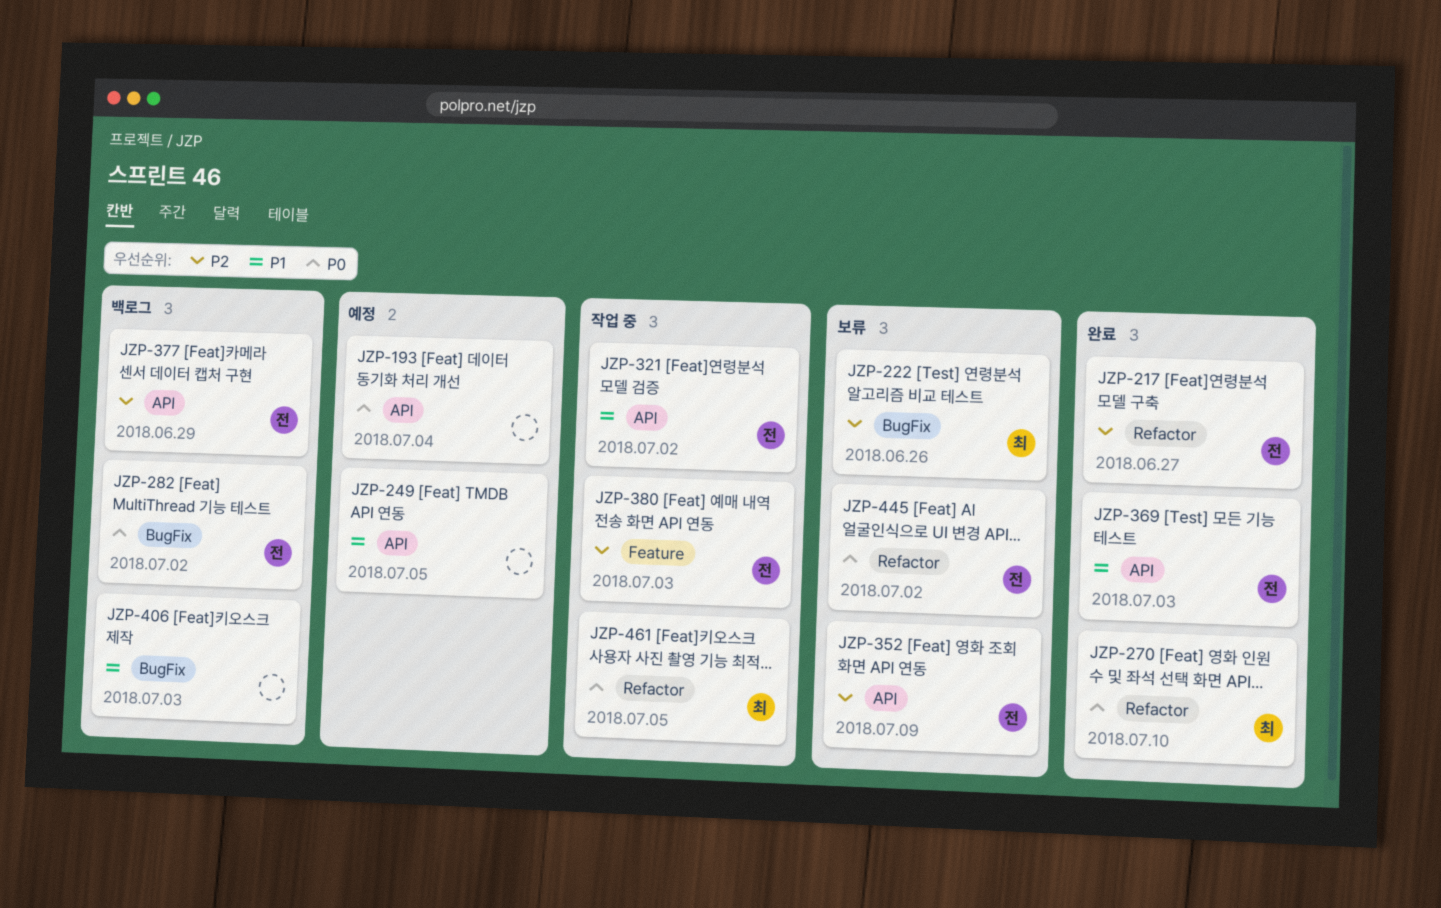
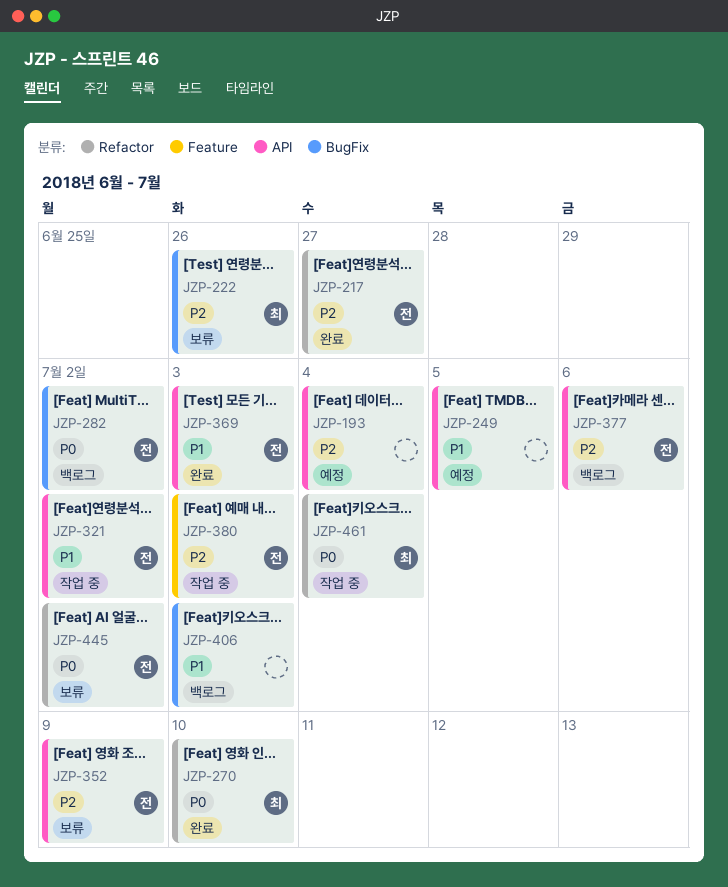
JZP-193, priority: P0 -> P2
JZP-377, due: Jun 29 -> Jul 6
JZP-461, due: Jul 5 -> Jul 4

